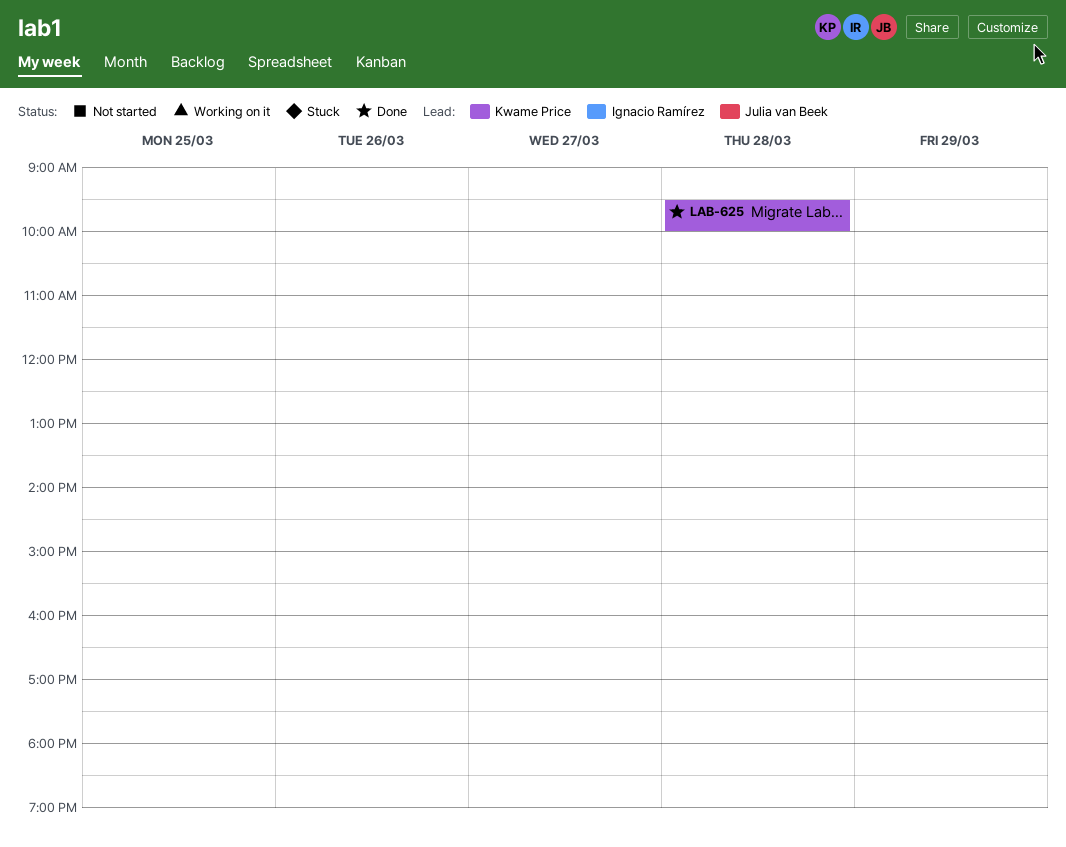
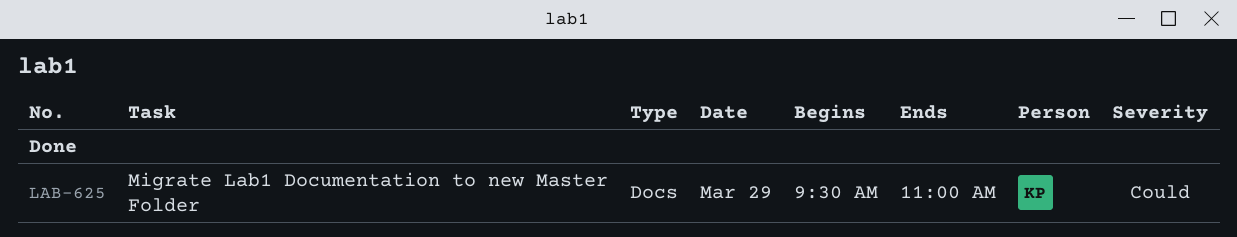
LAB-625, day: Mar 28 -> Mar 29
LAB-625, ends: 10:00 -> 11:00

